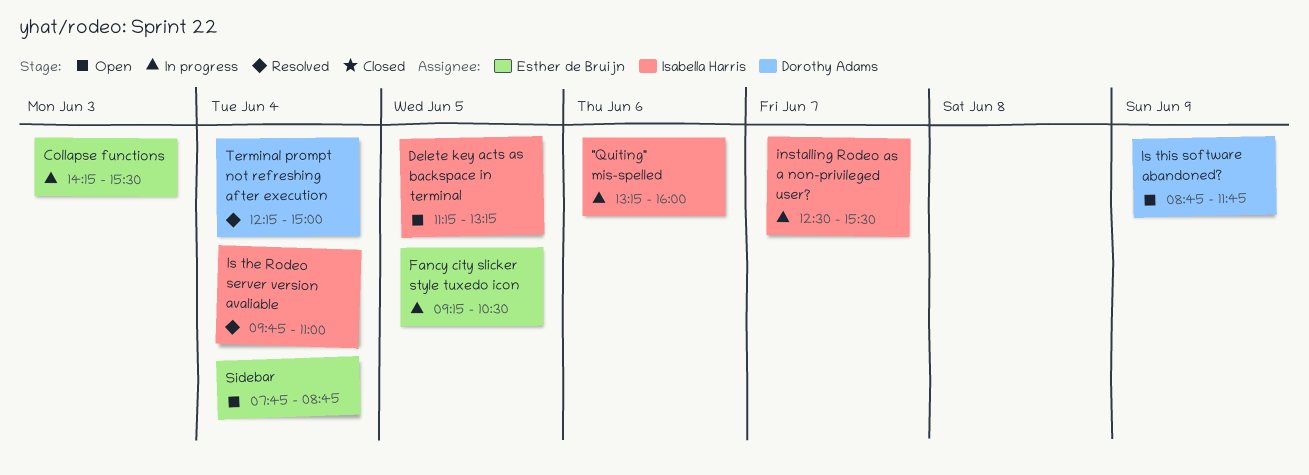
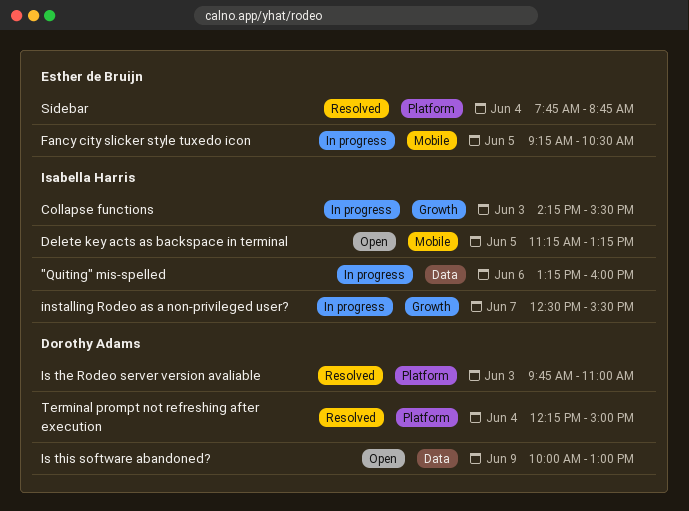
Collapse functions, owner: Esther de Bruijn -> Isabella Harris
Is the Rodeo server version avaliable, owner: Isabella Harris -> Dorothy Adams
Is the Rodeo server version avaliable, day: Jun 4 -> Jun 3
Is this software abandoned?, begins: 08:45 -> 10:00
Is this software abandoned?, ends: 11:45 -> 13:00
Sidebar, status: Open -> Resolved

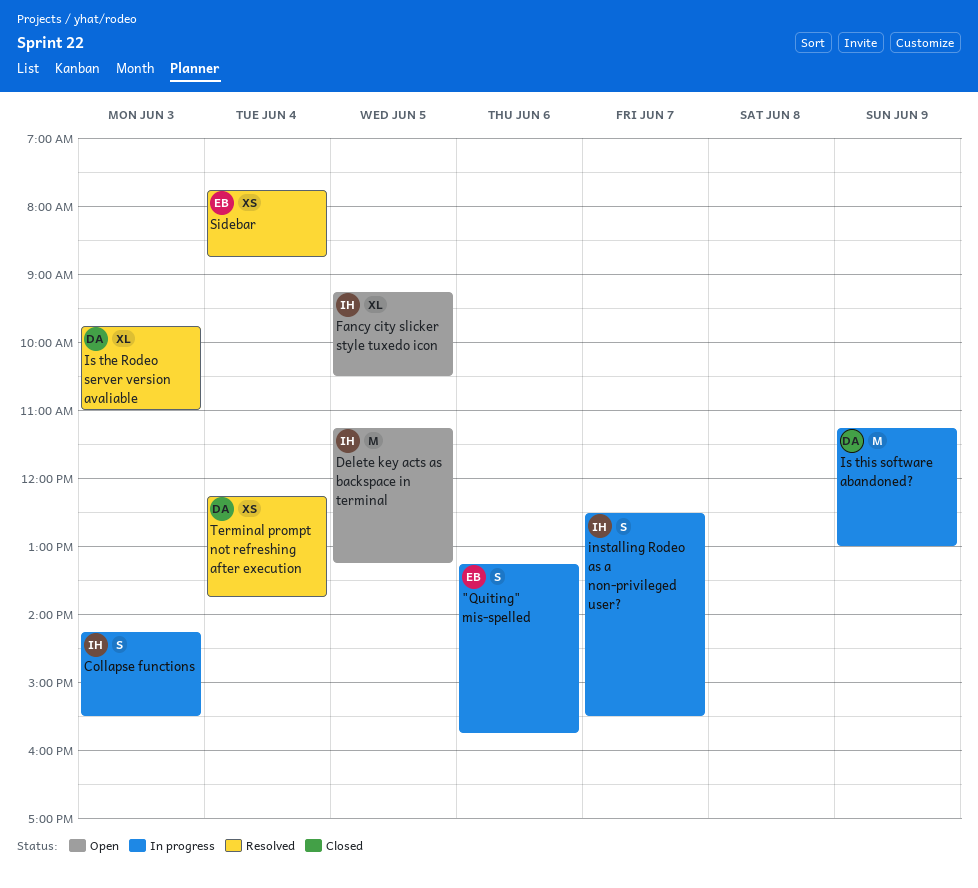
"Quiting" mis-spelled, owner: Isabella Harris -> Esther de Bruijn
"Quiting" mis-spelled, ends: 16:00 -> 15:45
Fancy city slicker style tuxedo icon, status: In progress -> Open
Fancy city slicker style tuxedo icon, owner: Esther de Bruijn -> Isabella Harris
Is this software abandoned?, status: Open -> In progress
Is this software abandoned?, begins: 10:00 -> 11:15
Terminal prompt not refreshing after execution, ends: 15:00 -> 13:45

